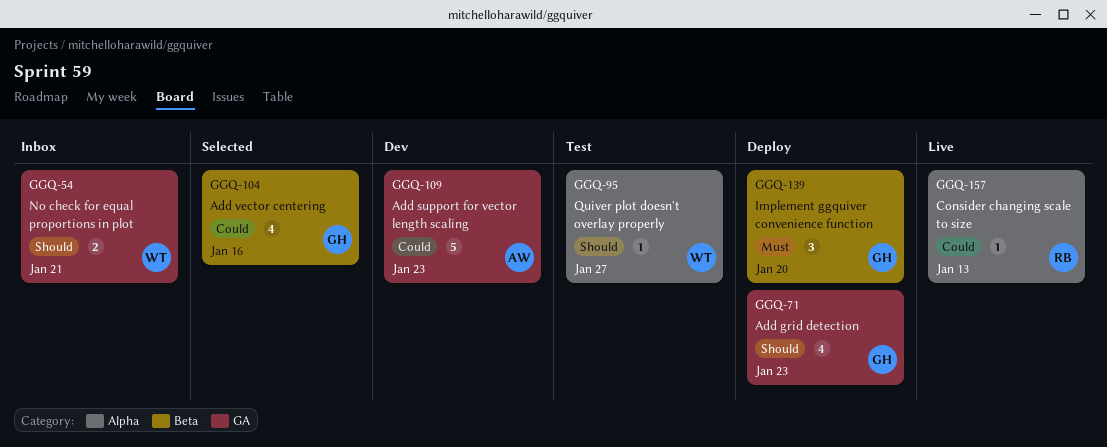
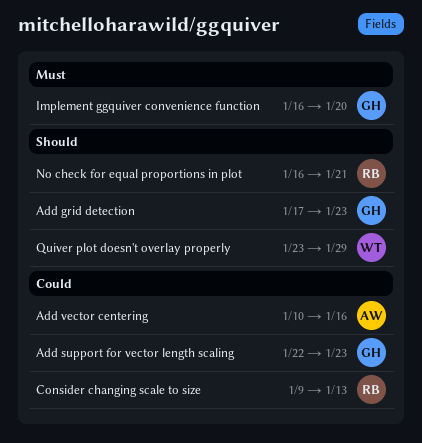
Add support for vector length scaling, owner: AW -> GH
Add vector centering, owner: GH -> AW
No check for equal proportions in plot, owner: WT -> RB
Quiver plot doesn't overlay properly, due: Jan 27 -> Jan 29

